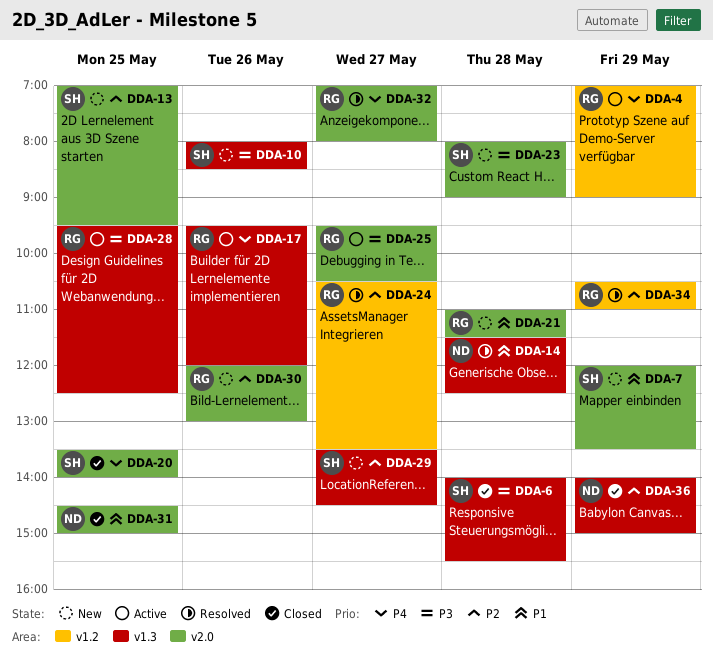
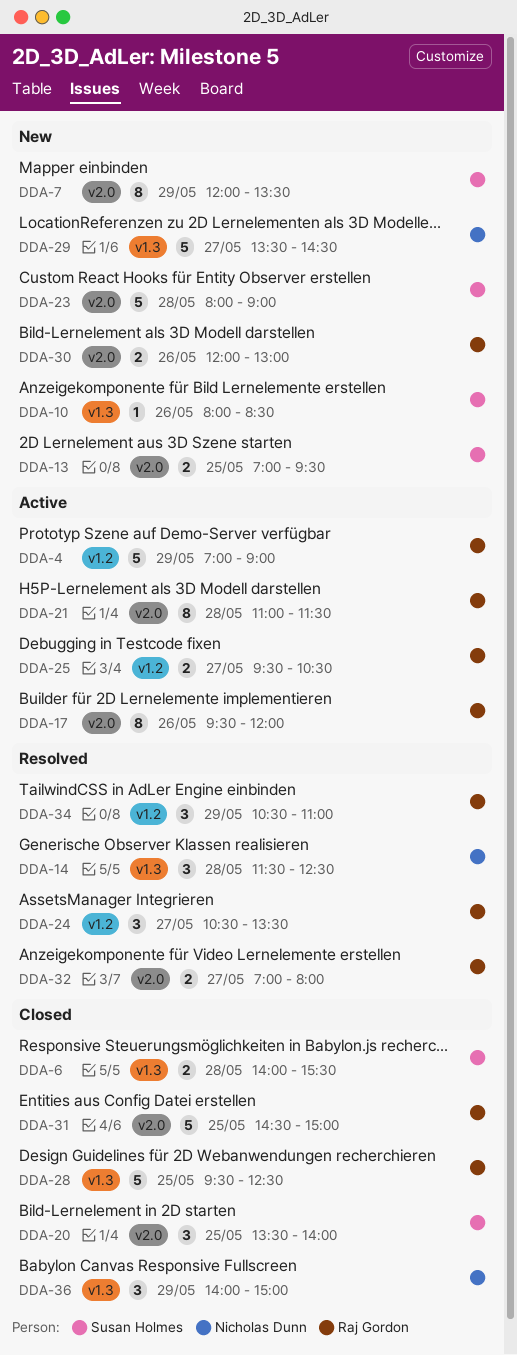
DDA-17, label: v1.3 -> v2.0
DDA-21, status: New -> Active
DDA-25, label: v2.0 -> v1.2
DDA-28, status: Active -> Closed
DDA-29, owner: Susan Holmes -> Nicholas Dunn
DDA-31, owner: Nicholas Dunn -> Raj Gordon

